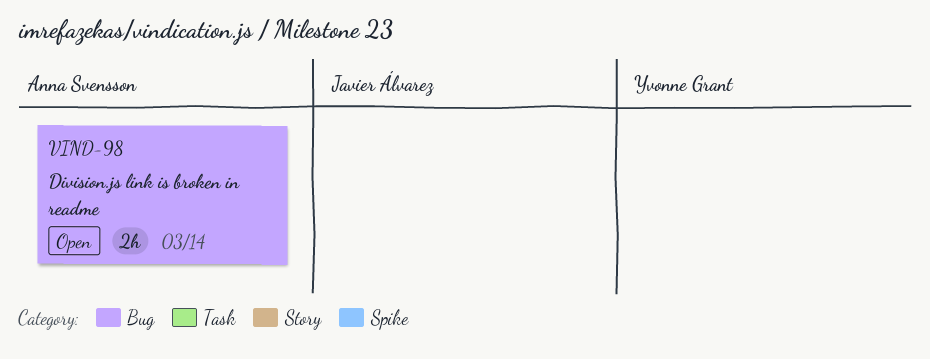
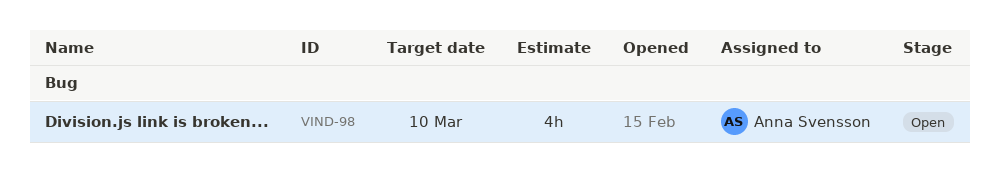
VIND-98, estimate: 2h -> 4h
VIND-98, due: Mar 14 -> Mar 10

